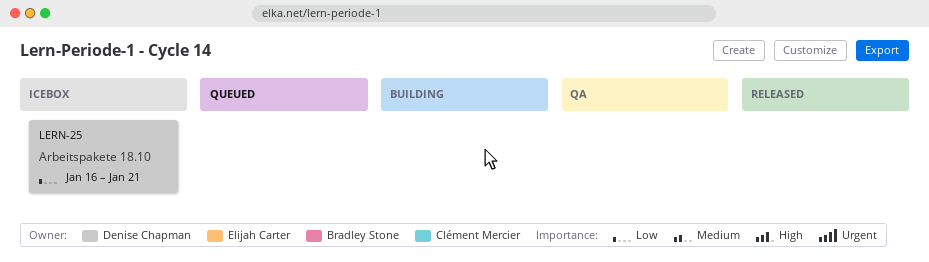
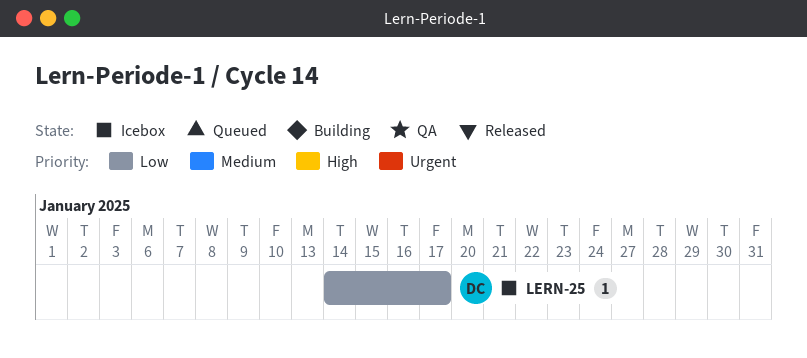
LERN-25, start: Jan 16 -> Jan 14
LERN-25, due: Jan 21 -> Jan 17

